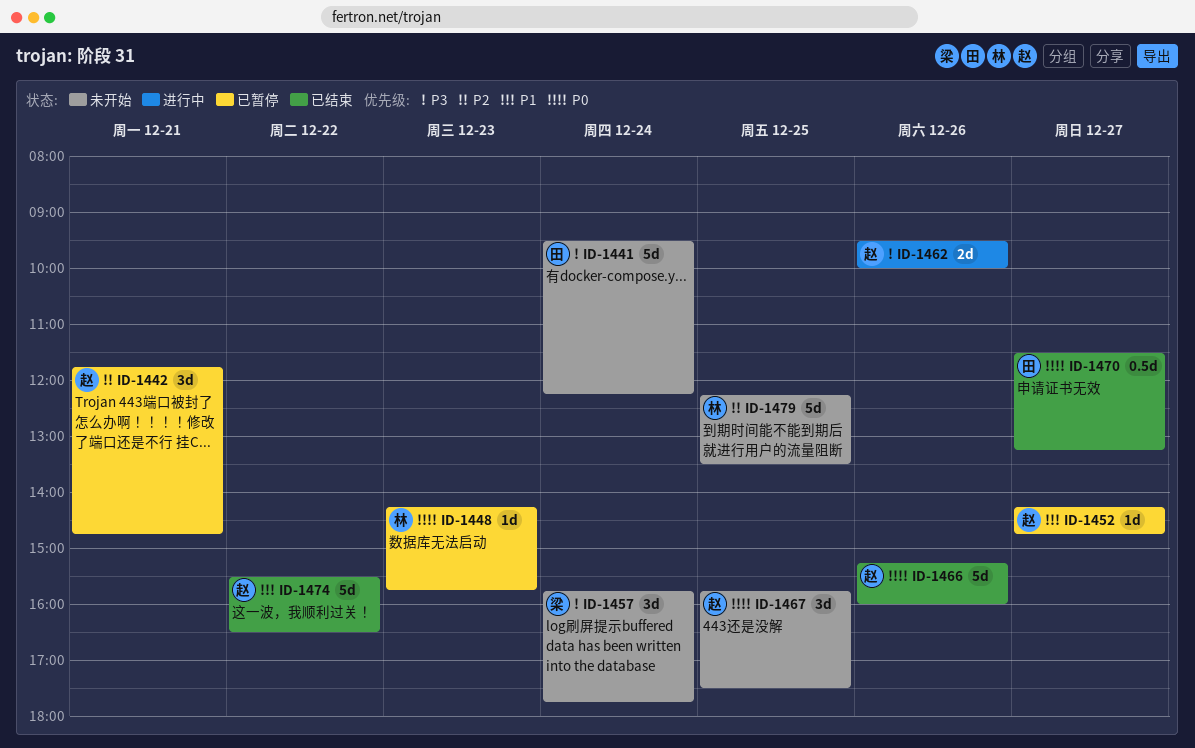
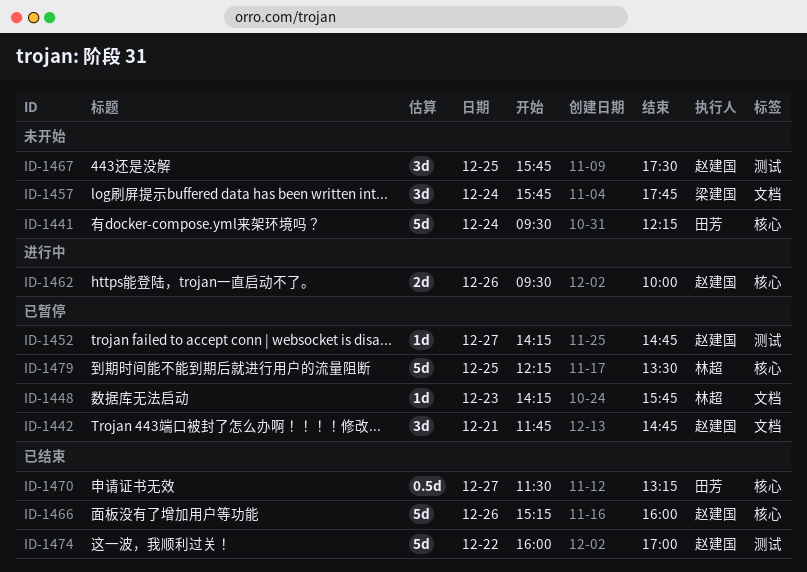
ID-1474, begins: 15:30 -> 16:00
ID-1474, ends: 16:30 -> 17:00
ID-1479, status: 未开始 -> 已暂停

